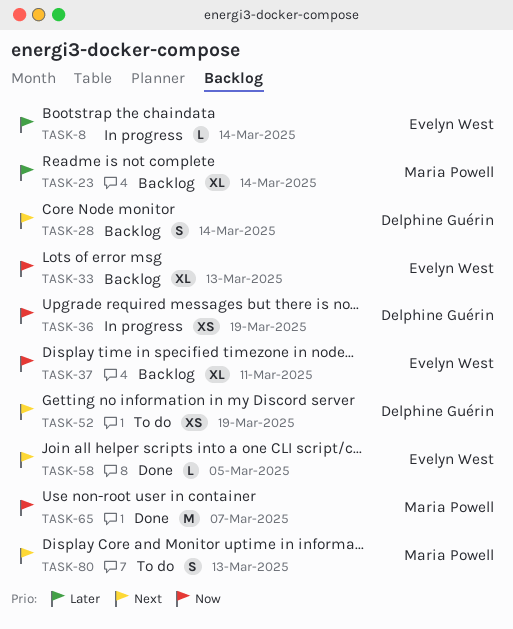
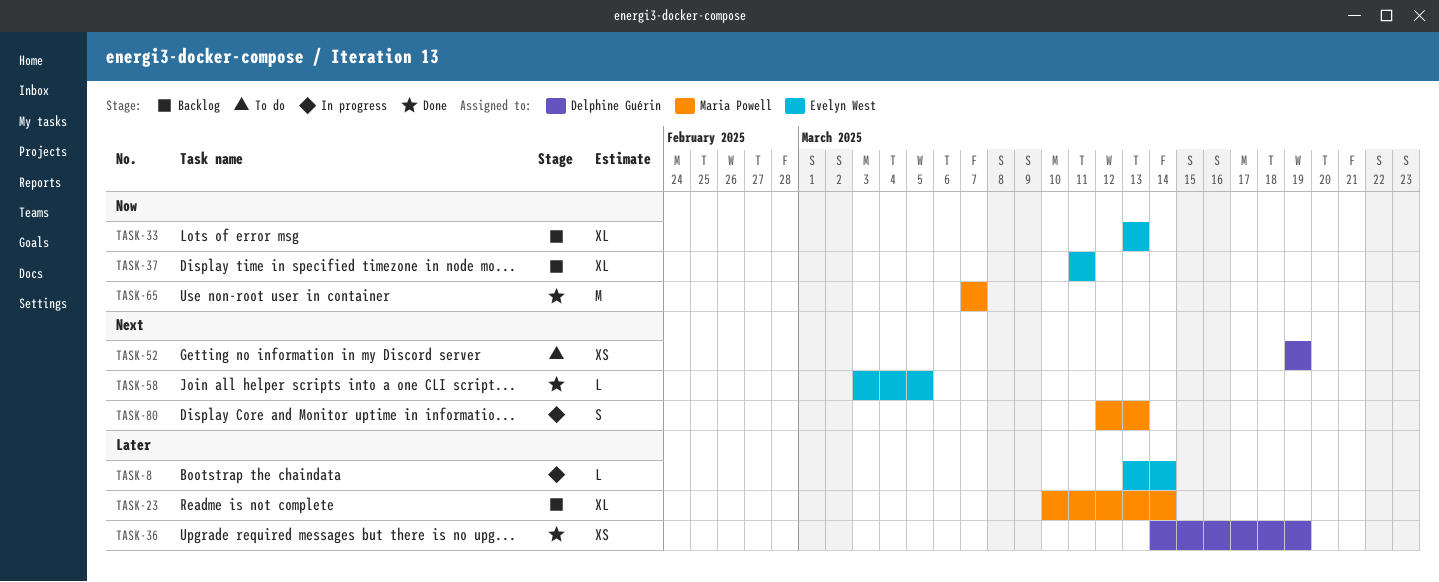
TASK-28: present -> none
TASK-36, status: In progress -> Done
TASK-36, priority: Now -> Later
TASK-80, status: To do -> In progress

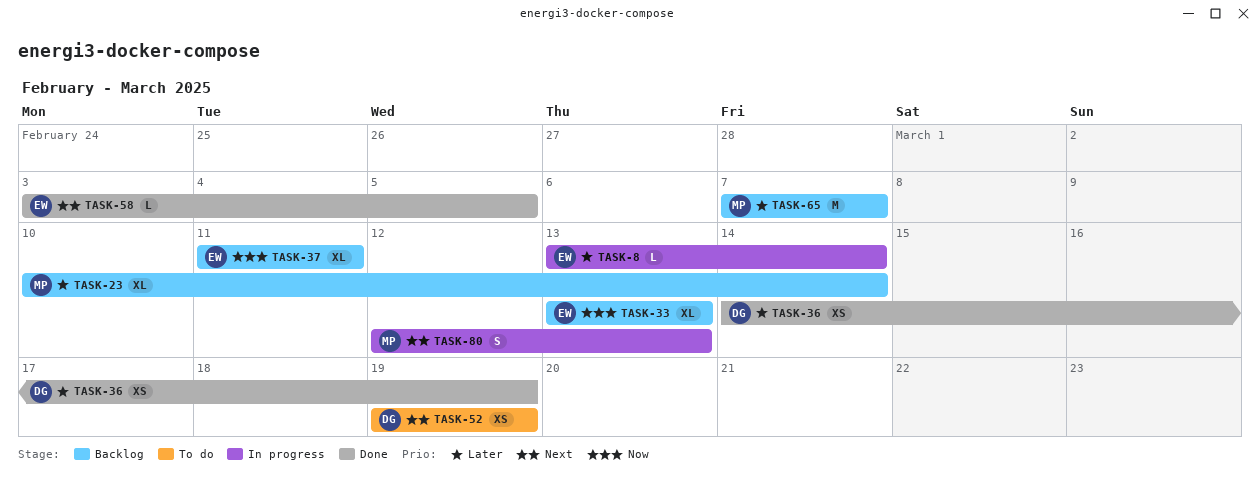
TASK-65, status: Done -> Backlog
TASK-65, priority: Now -> Later

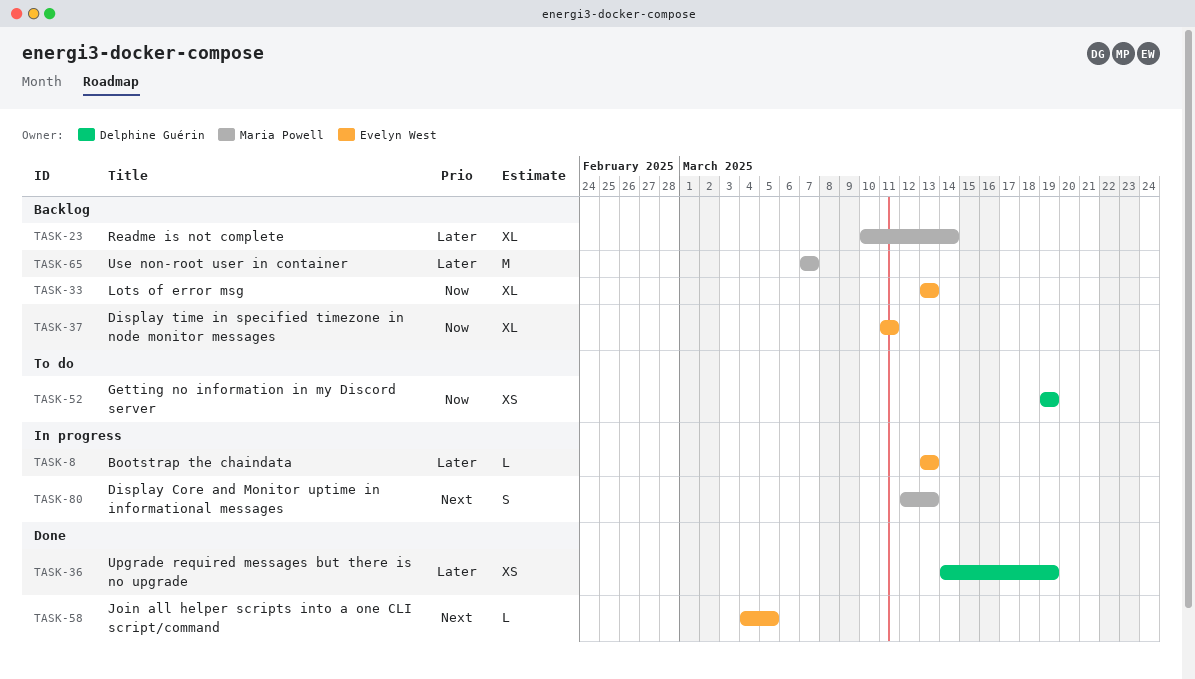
TASK-8, due: Mar 14 -> Mar 13
TASK-52, priority: Next -> Now
TASK-58, start: Mar 3 -> Mar 4

